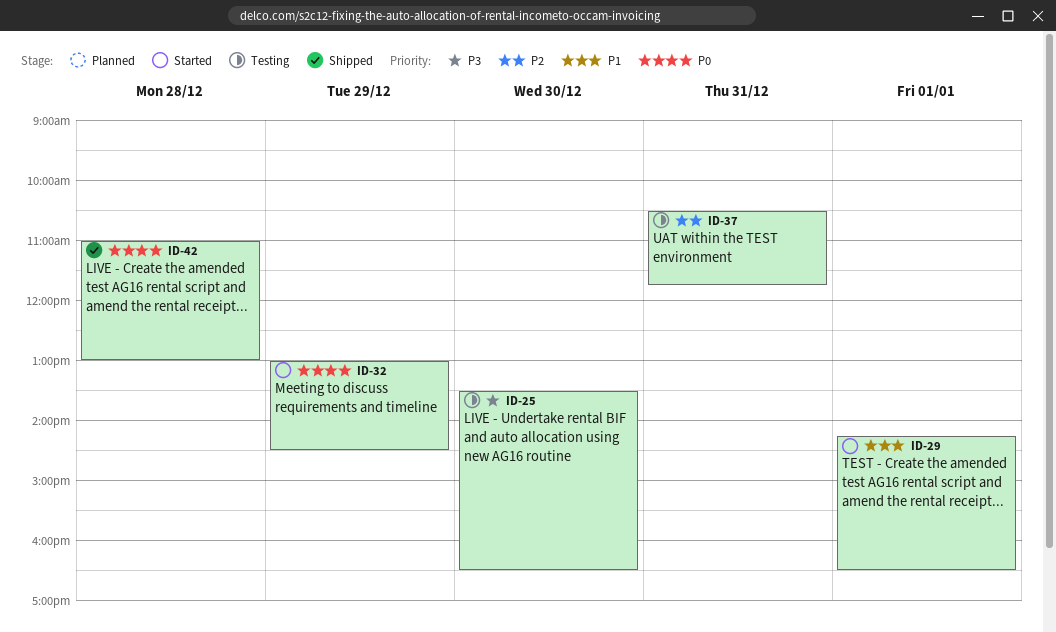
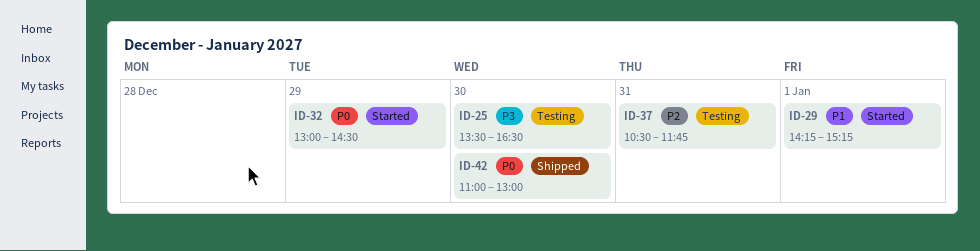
ID-29, ends: 16:30 -> 15:15
ID-42, day: Dec 28 -> Dec 30

